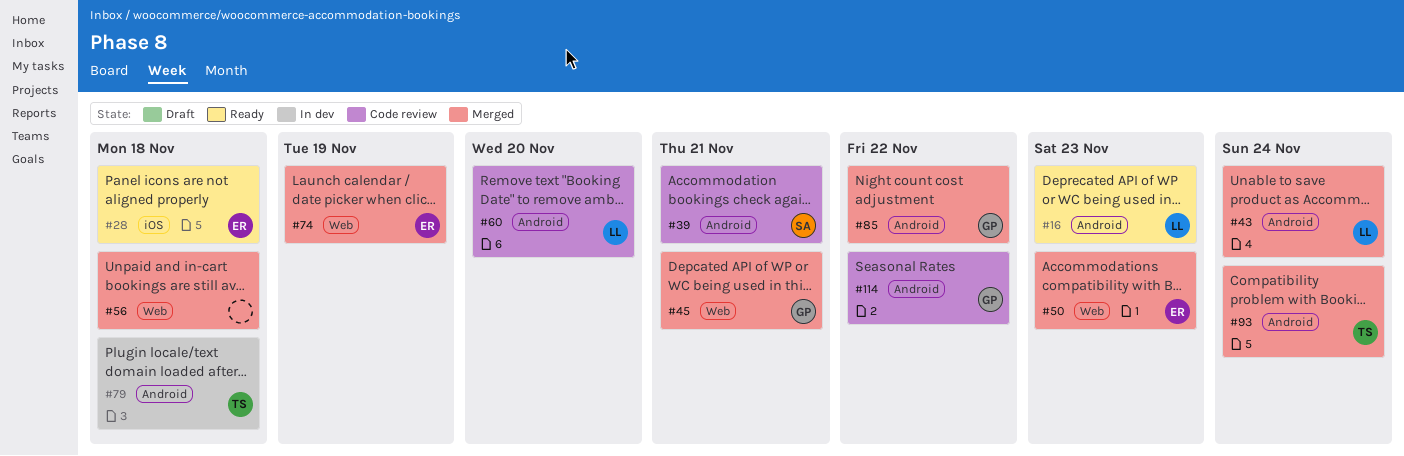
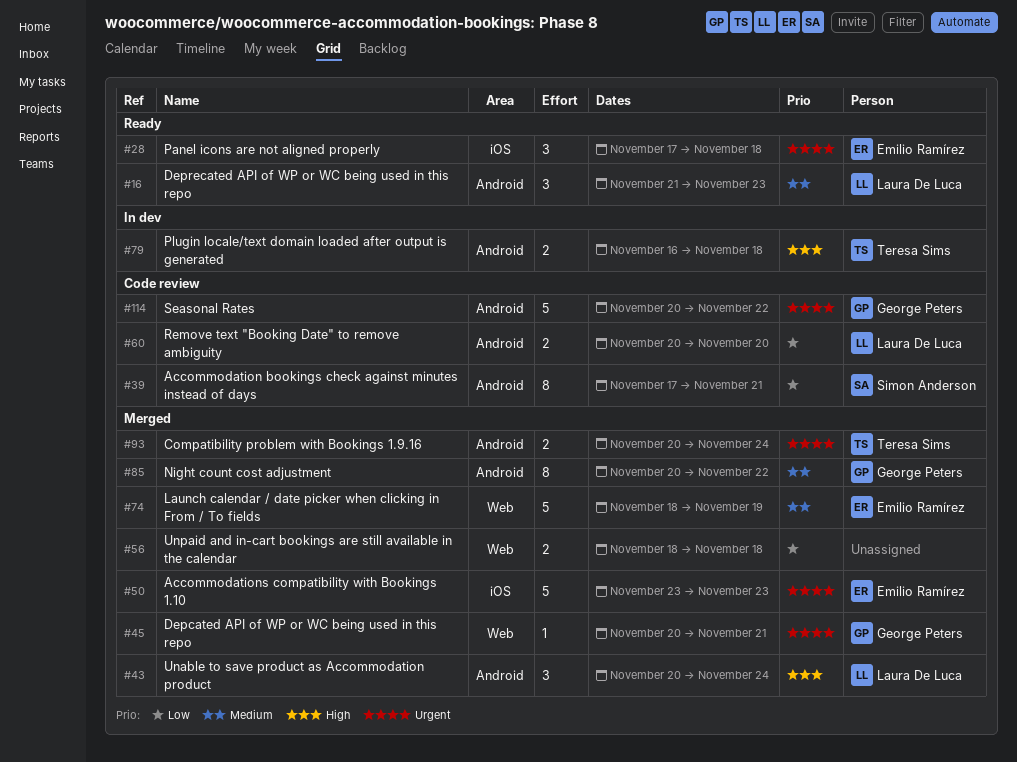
#50, label: Web -> iOS

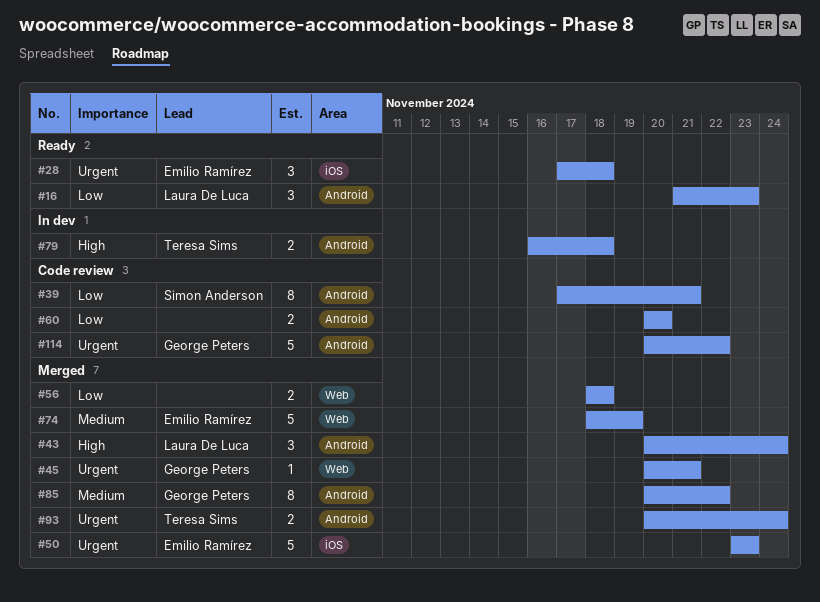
#16, priority: Medium -> Low
#60, owner: Laura De Luca -> none

